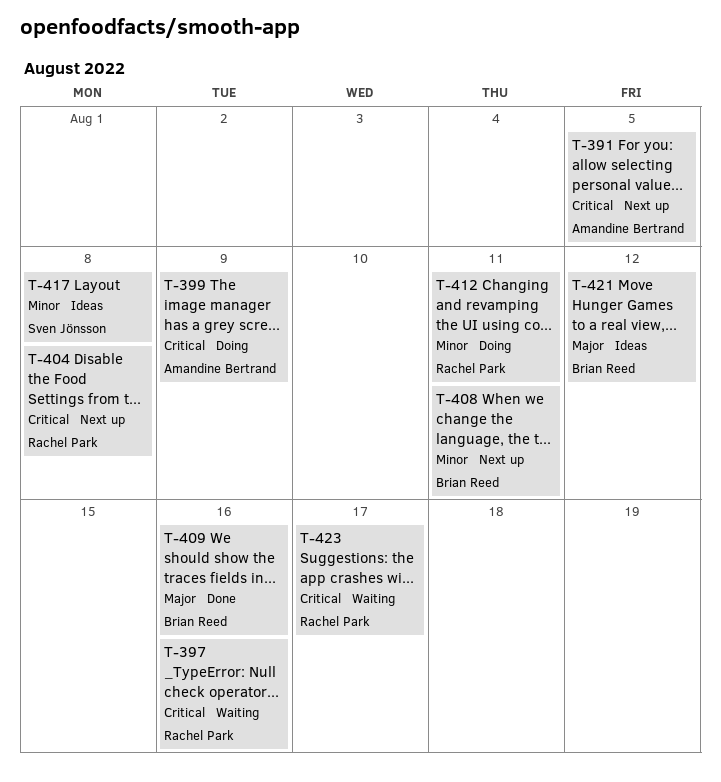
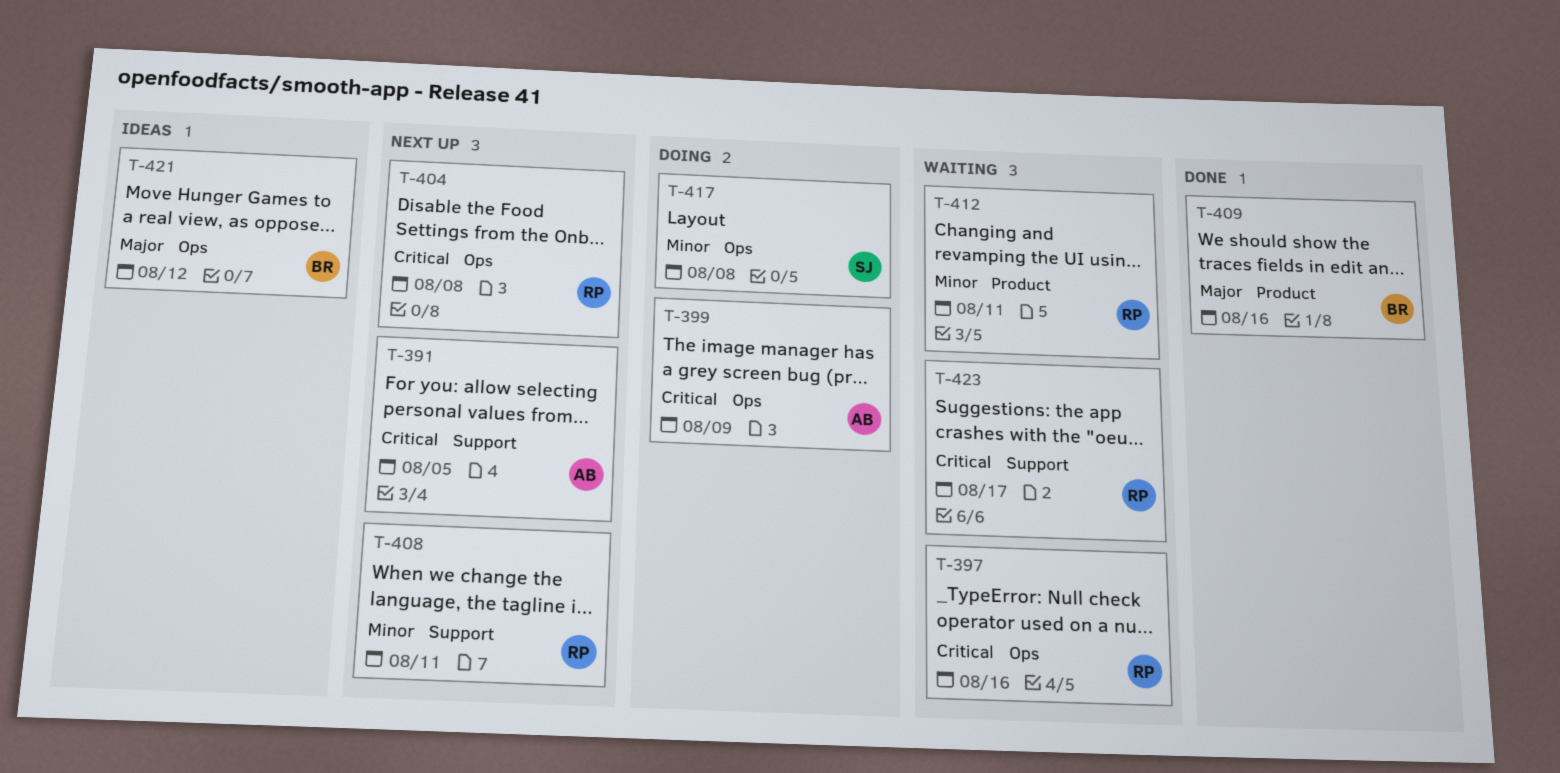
T-408, owner: Brian Reed -> Rachel Park
T-412, status: Doing -> Waiting
T-417, status: Ideas -> Doing

